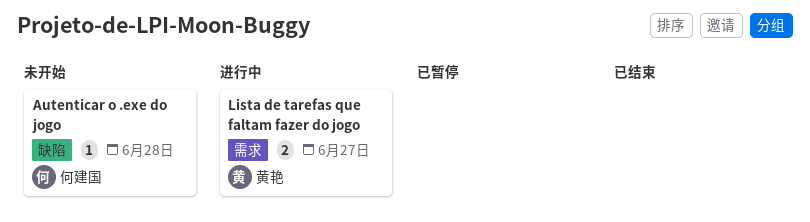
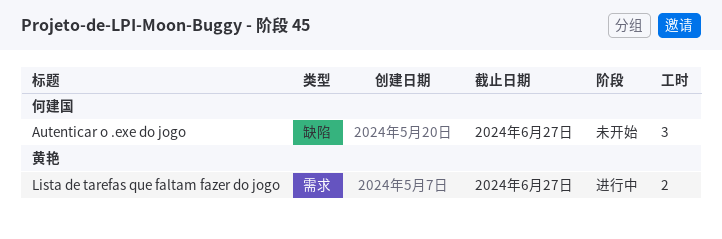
Autenticar o .exe do jogo, estimate: 1 -> 3
Autenticar o .exe do jogo, due: Jun 28 -> Jun 27

